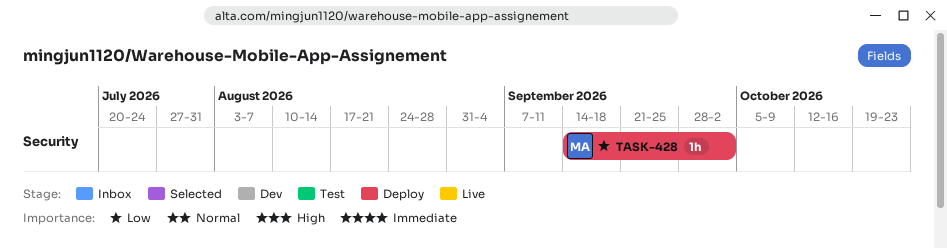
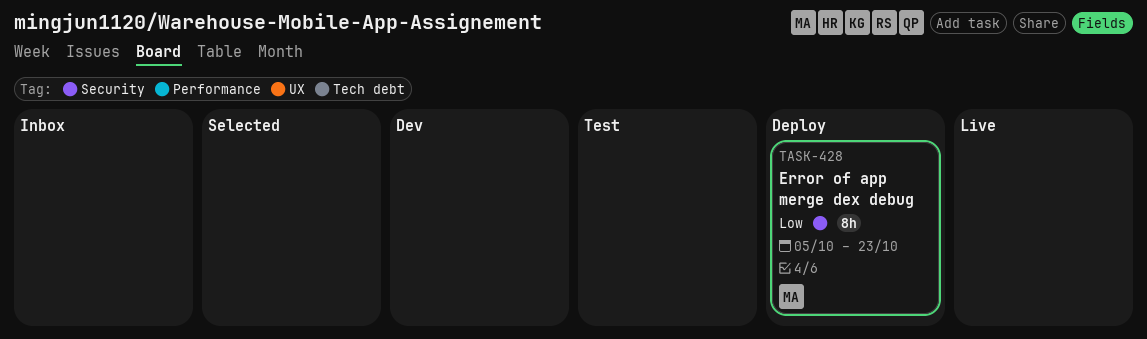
TASK-428, estimate: 1h -> 8h
TASK-428, start: Sep 14 -> Oct 5
TASK-428, due: Oct 2 -> Oct 23

